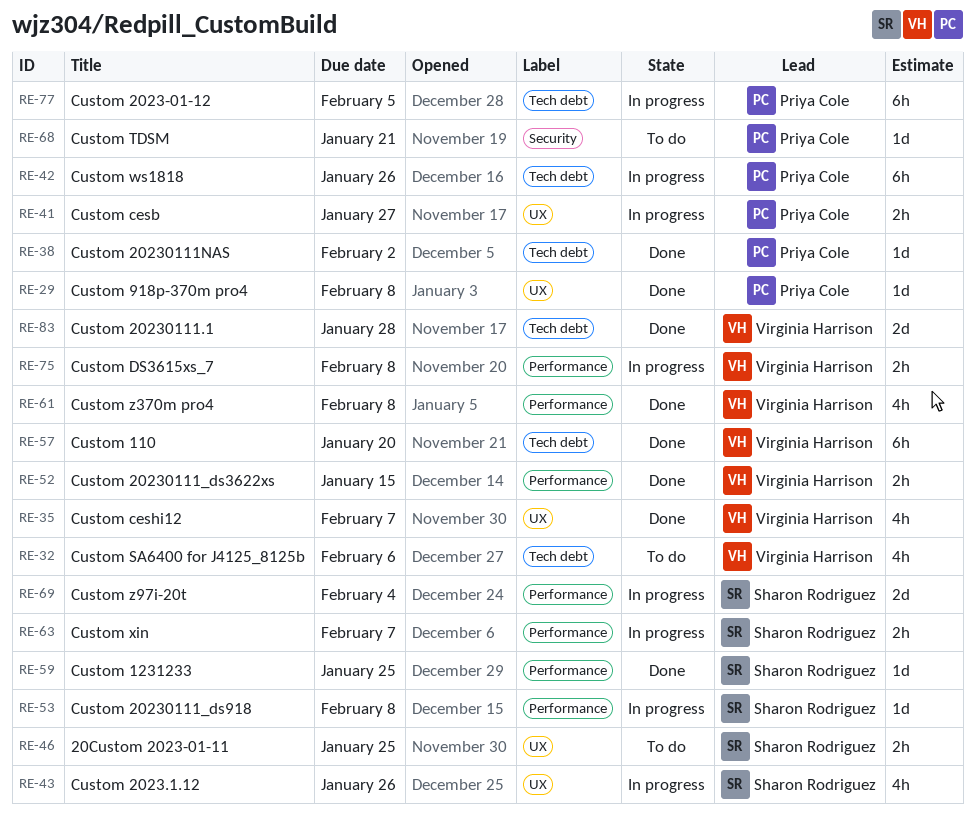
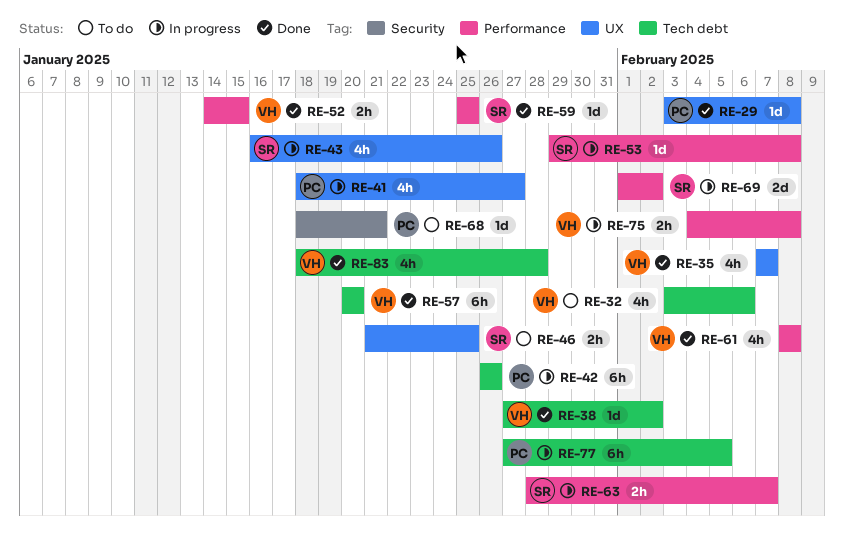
RE-38, owner: Priya Cole -> Virginia Harrison
RE-41, estimate: 2h -> 4h
RE-69, due: Feb 4 -> Feb 2
RE-83, estimate: 2d -> 4h

